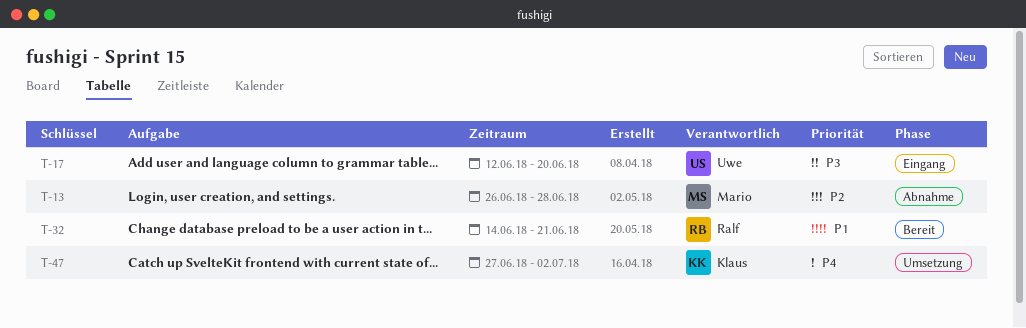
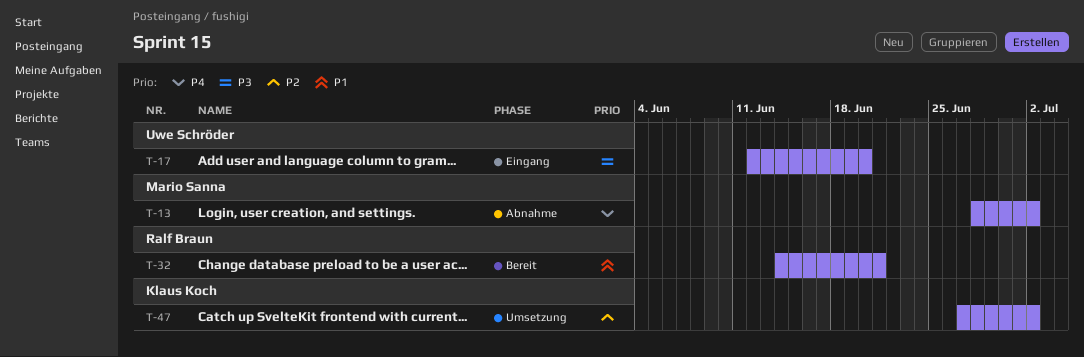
T-13, priority: P2 -> P4
T-13, start: Jun 26 -> Jun 28
T-13, due: Jun 28 -> Jul 2
T-47, priority: P4 -> P2

